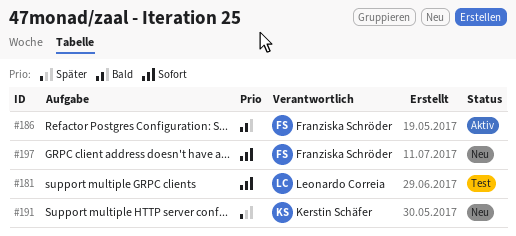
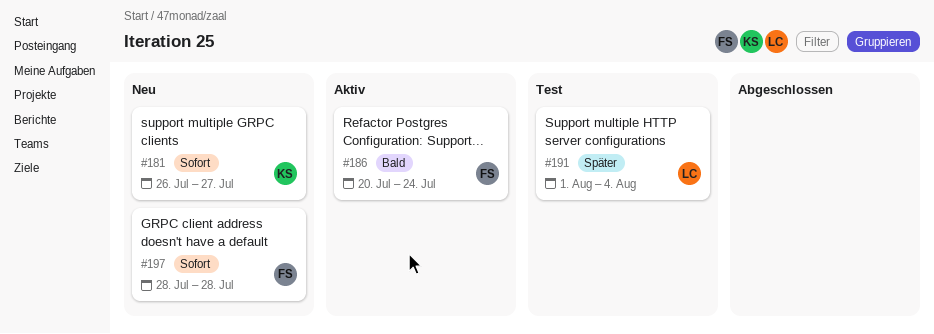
#181, status: Test -> Neu
#181, owner: Leonardo Correia -> Kerstin Schäfer
#191, status: Neu -> Test
#191, owner: Kerstin Schäfer -> Leonardo Correia

